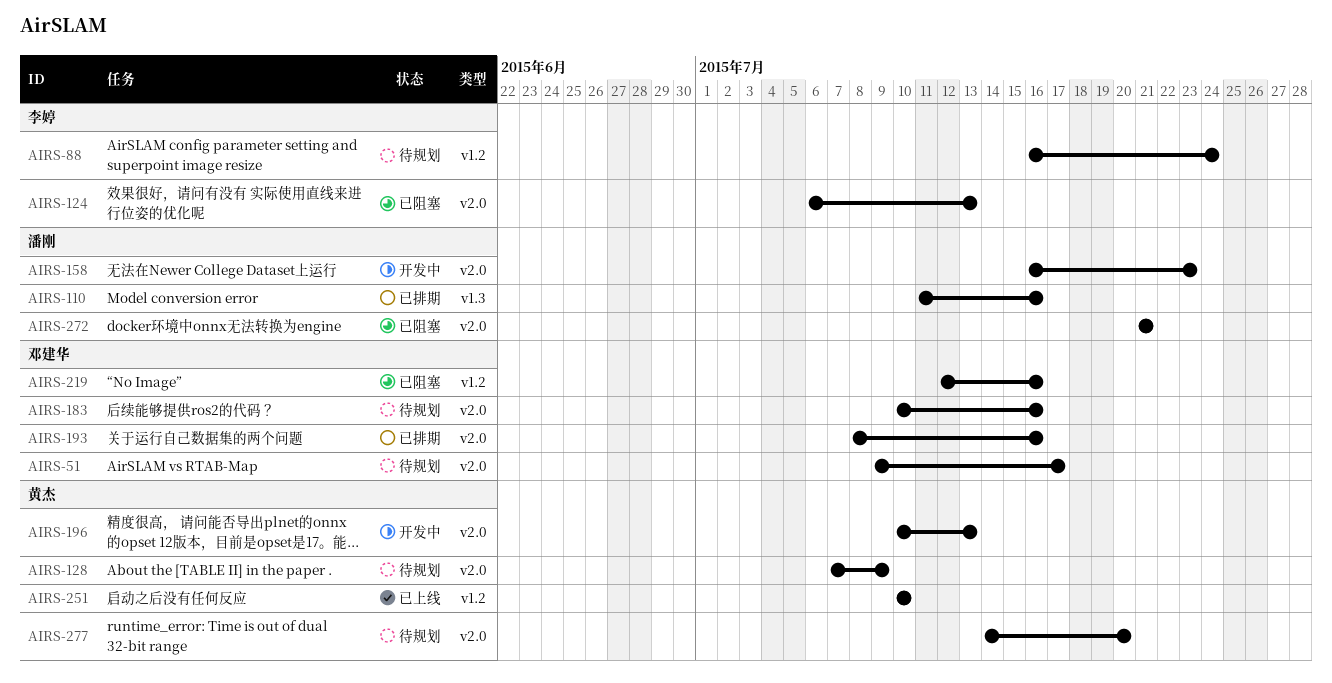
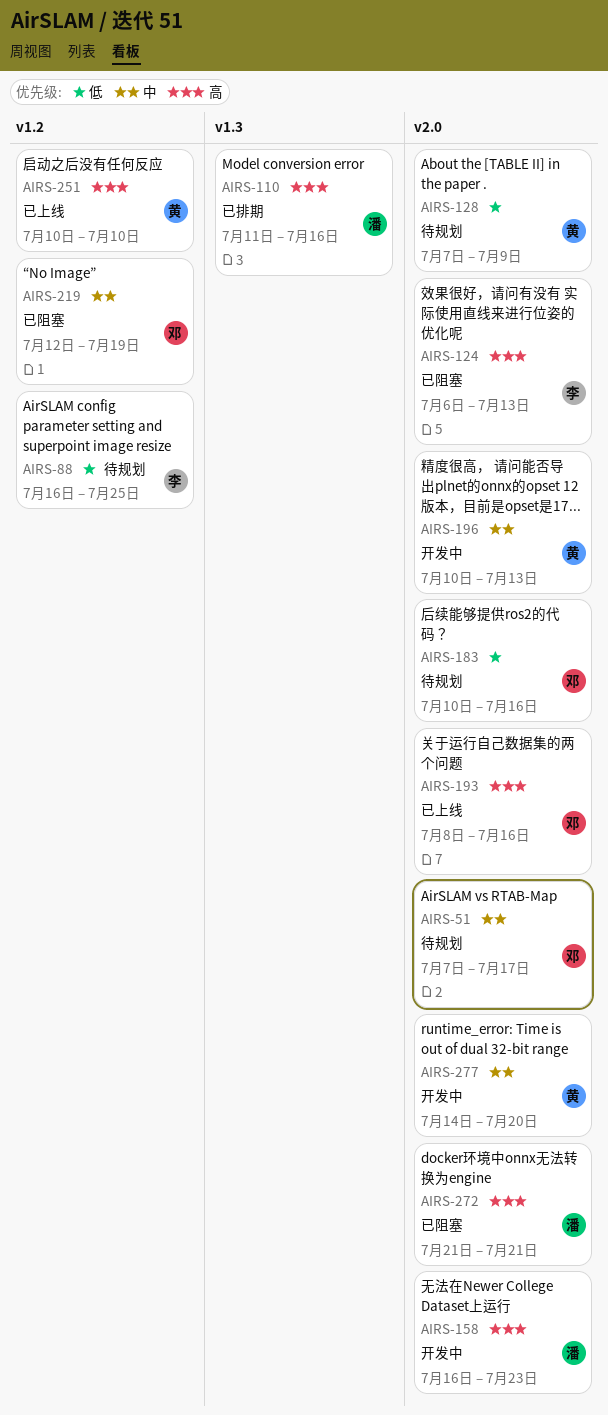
AIRS-51, start: Jul 9 -> Jul 7
AIRS-88, due: Jul 24 -> Jul 25
AIRS-193, status: 已排期 -> 已上线
AIRS-219, due: Jul 16 -> Jul 19
AIRS-277, status: 待规划 -> 开发中

